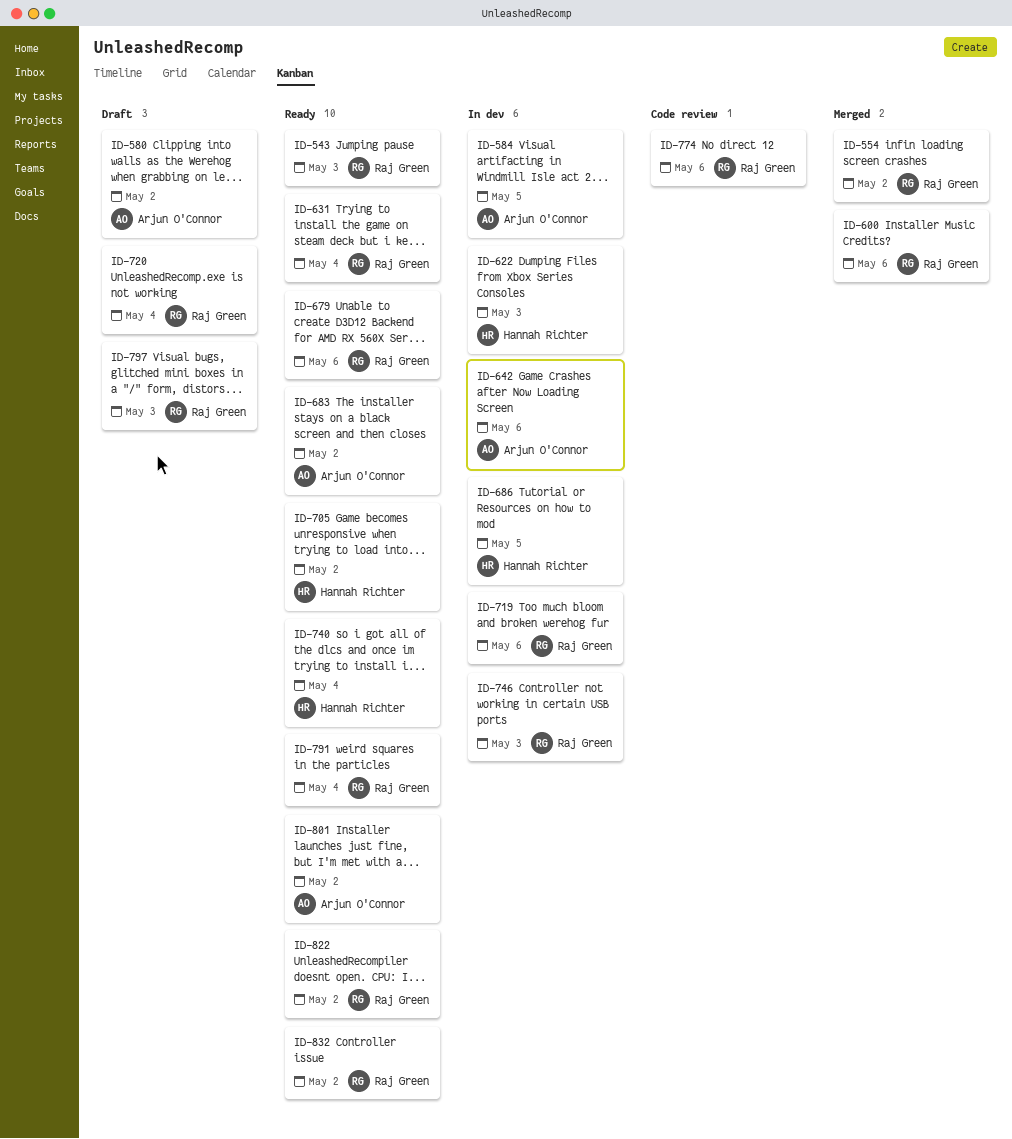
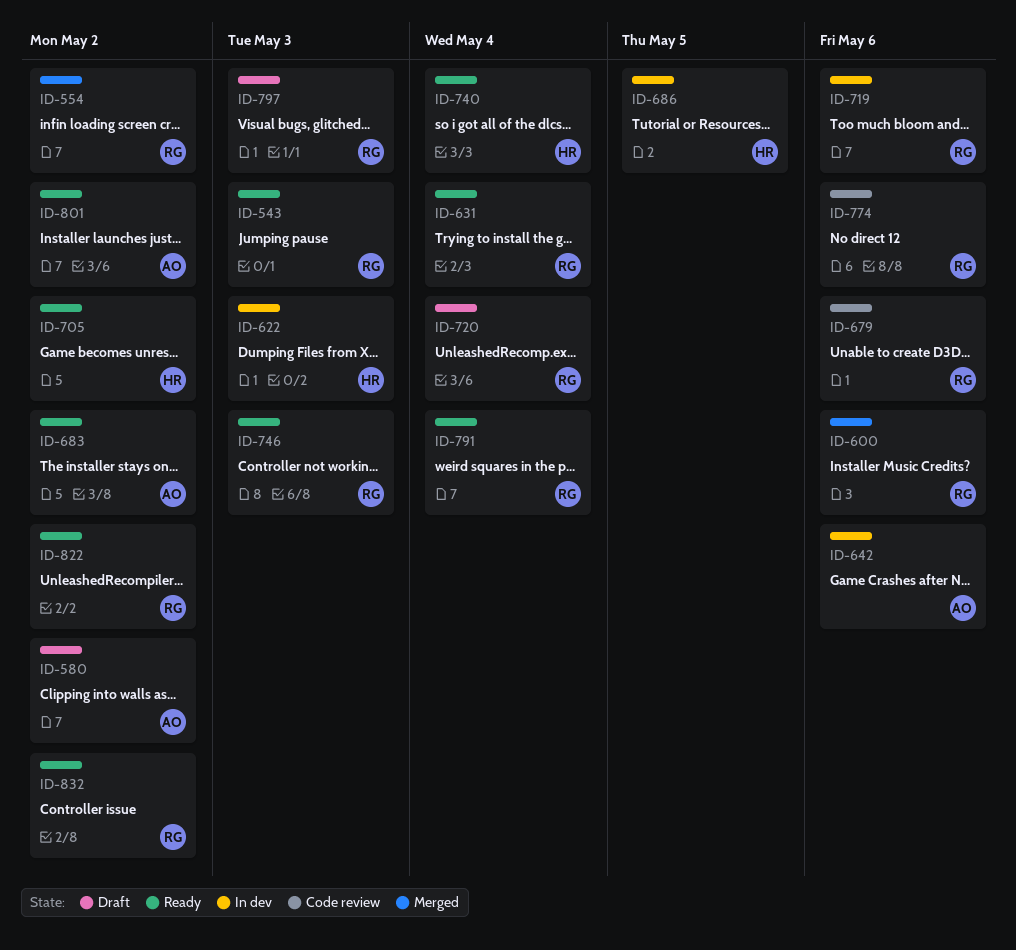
ID-584: present -> none
ID-679, status: Ready -> Code review
ID-746, status: In dev -> Ready

